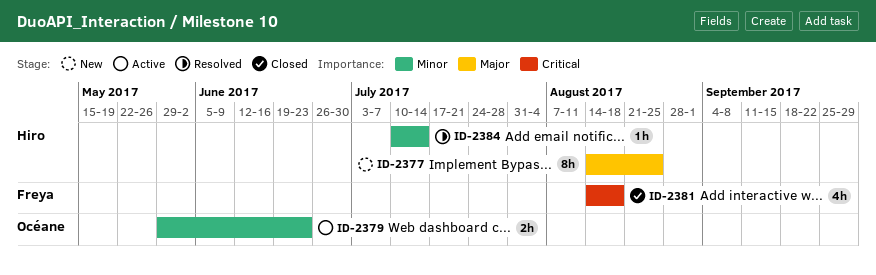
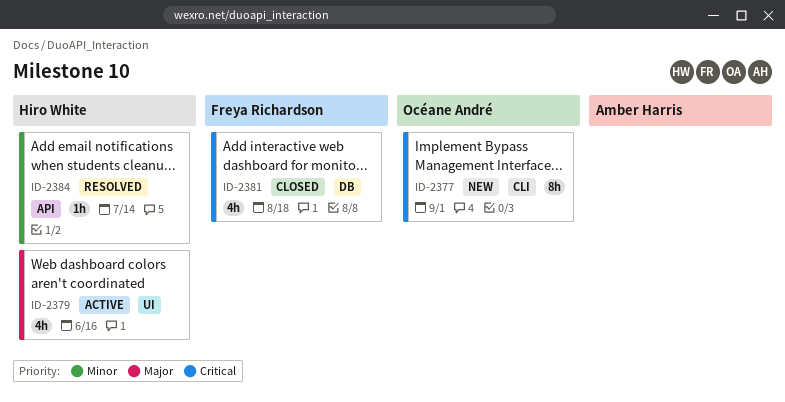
ID-2377, owner: Hiro White -> Océane André
ID-2377, priority: Major -> Critical
ID-2377, due: Aug 25 -> Sep 1
ID-2379, owner: Océane André -> Hiro White
ID-2379, priority: Minor -> Major
ID-2379, estimate: 2h -> 4h
ID-2379, due: Jun 23 -> Jun 16

